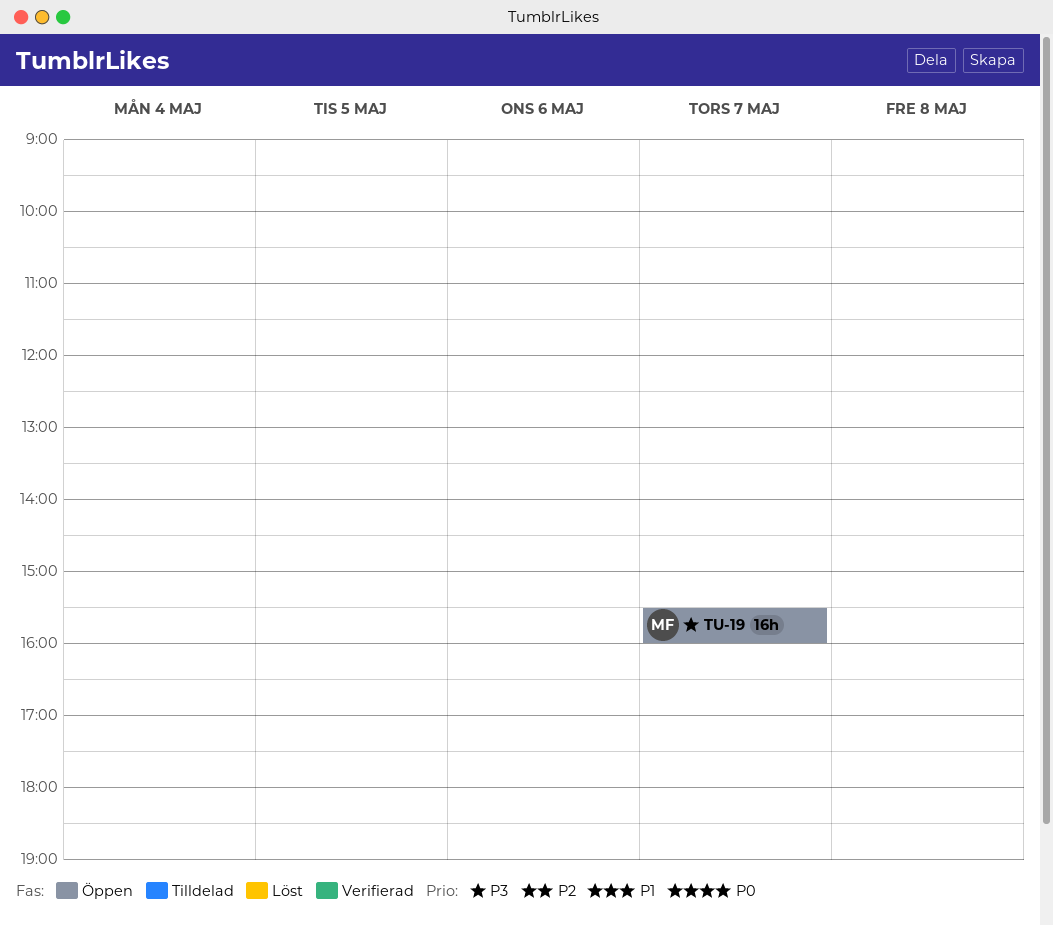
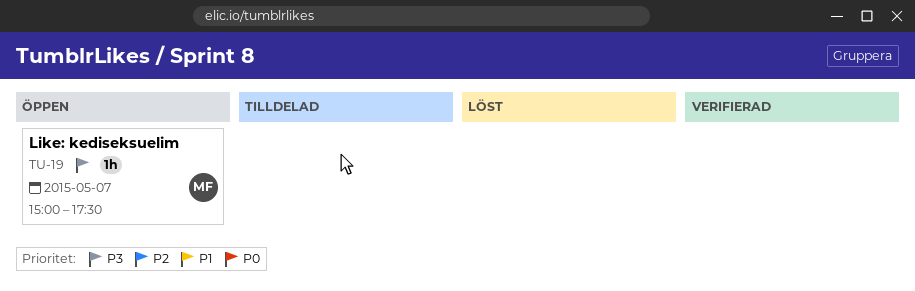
TU-19, estimate: 16h -> 1h
TU-19, begins: 15:30 -> 15:00
TU-19, ends: 16:00 -> 17:30

